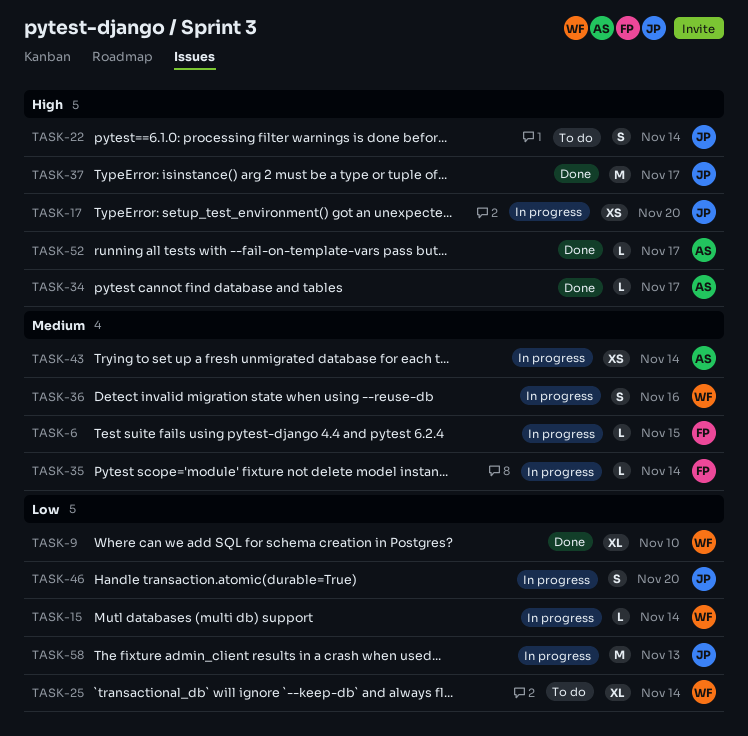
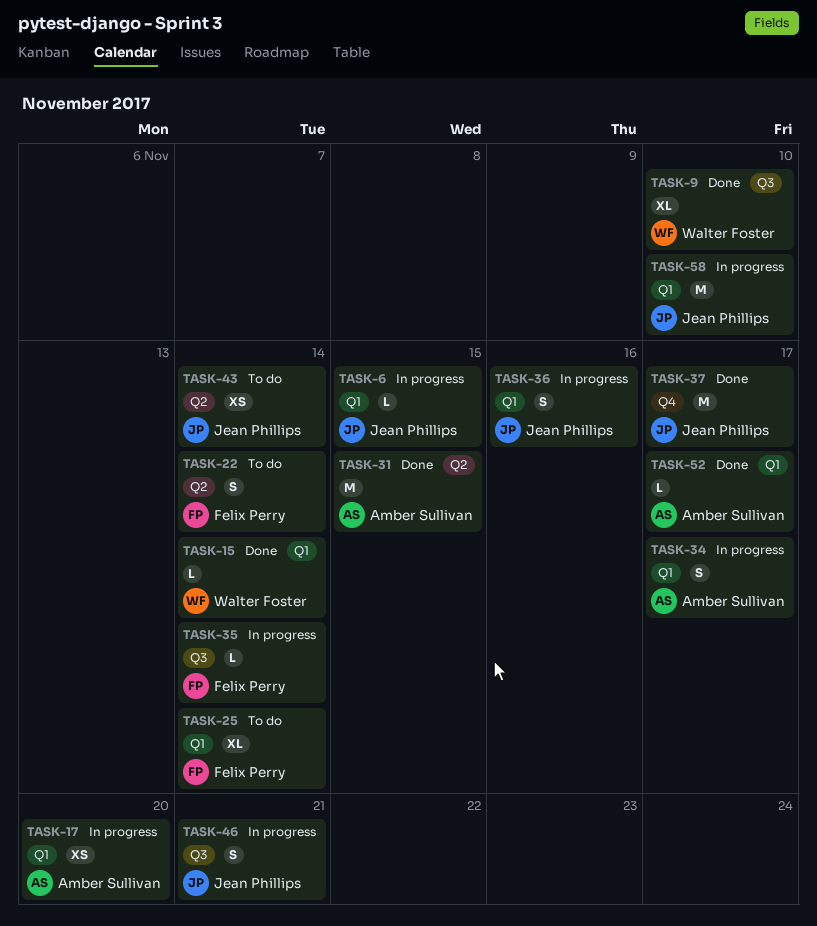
TASK-6, owner: Felix Perry -> Jean Phillips
TASK-15, status: In progress -> Done
TASK-17, owner: Jean Phillips -> Amber Sullivan
TASK-22, owner: Jean Phillips -> Felix Perry
TASK-25, owner: Walter Foster -> Felix Perry
TASK-31: none -> present
TASK-34, status: Done -> In progress
TASK-34, estimate: L -> S
TASK-36, owner: Walter Foster -> Jean Phillips
TASK-43, status: In progress -> To do
TASK-43, owner: Amber Sullivan -> Jean Phillips
TASK-46, due: Nov 20 -> Nov 21
TASK-58, due: Nov 13 -> Nov 10

